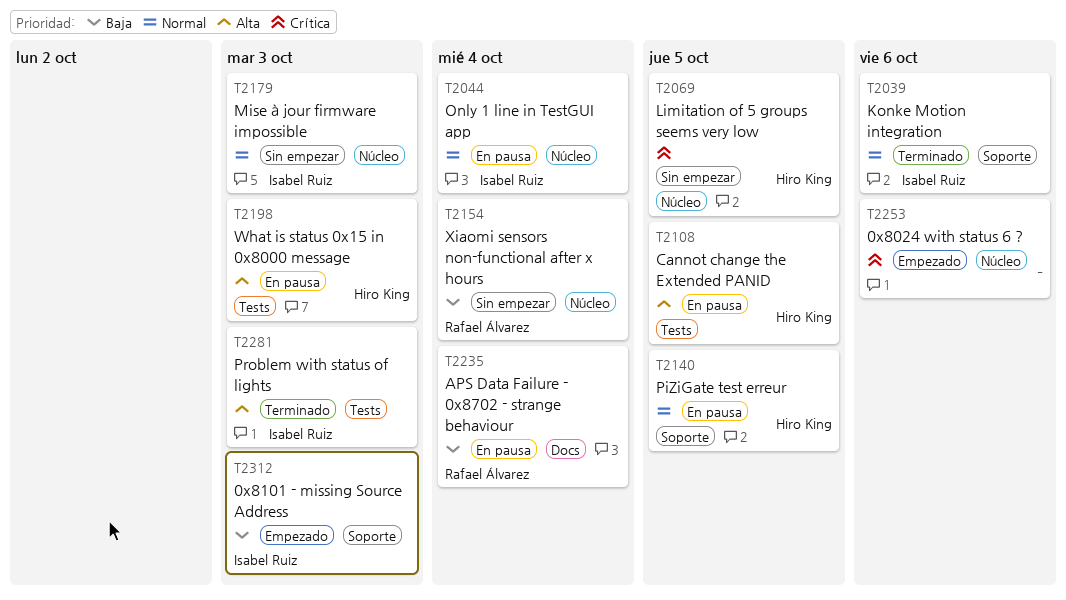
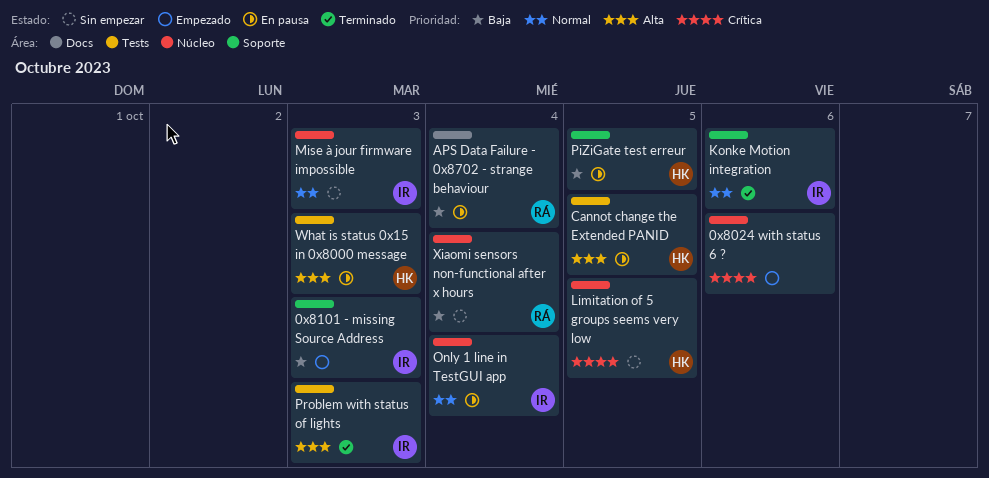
PiZiGate test erreur, priority: Normal -> Baja

